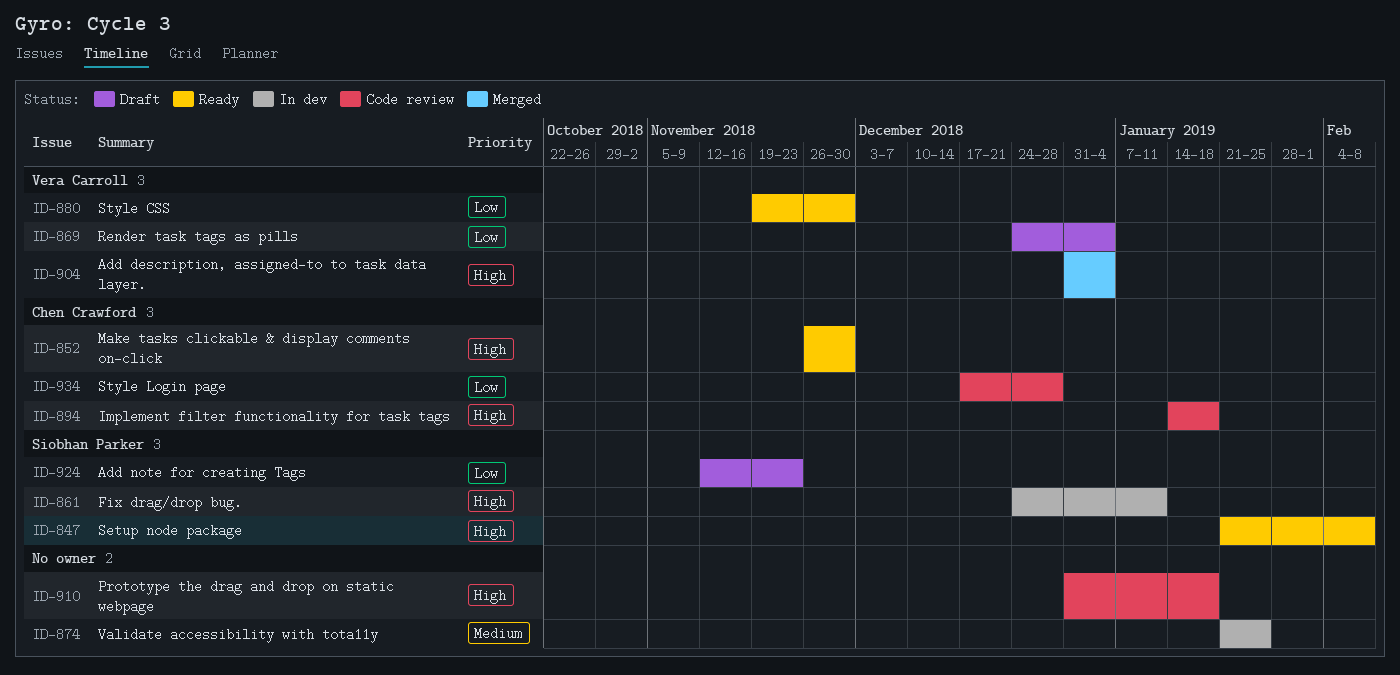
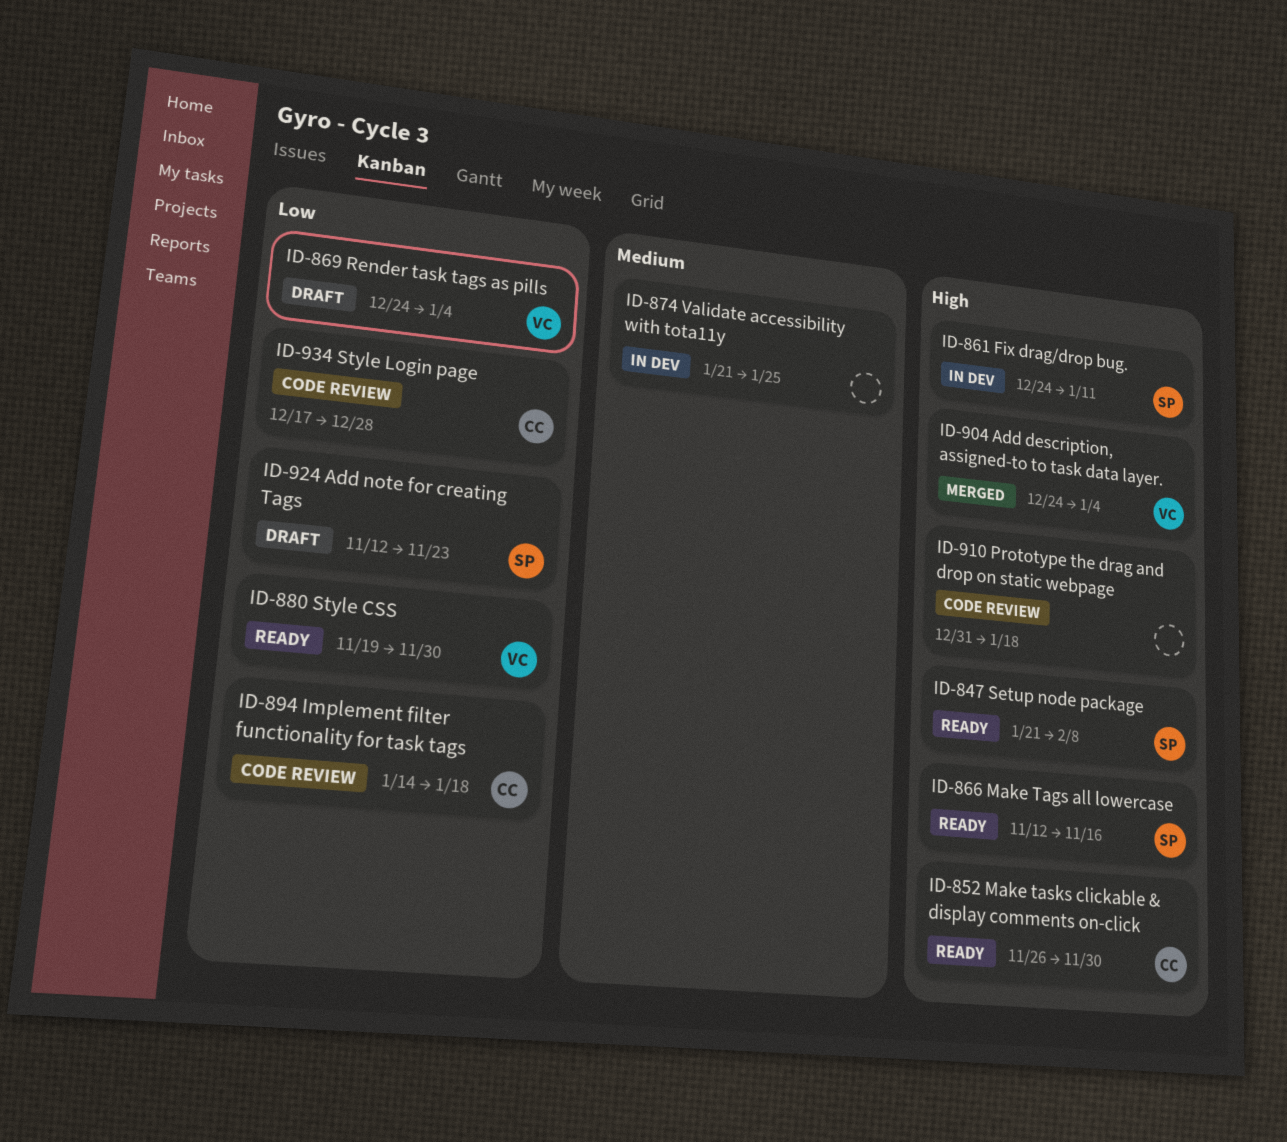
ID-866: none -> present
ID-894, priority: High -> Low
ID-904, start: Dec 31 -> Dec 24

